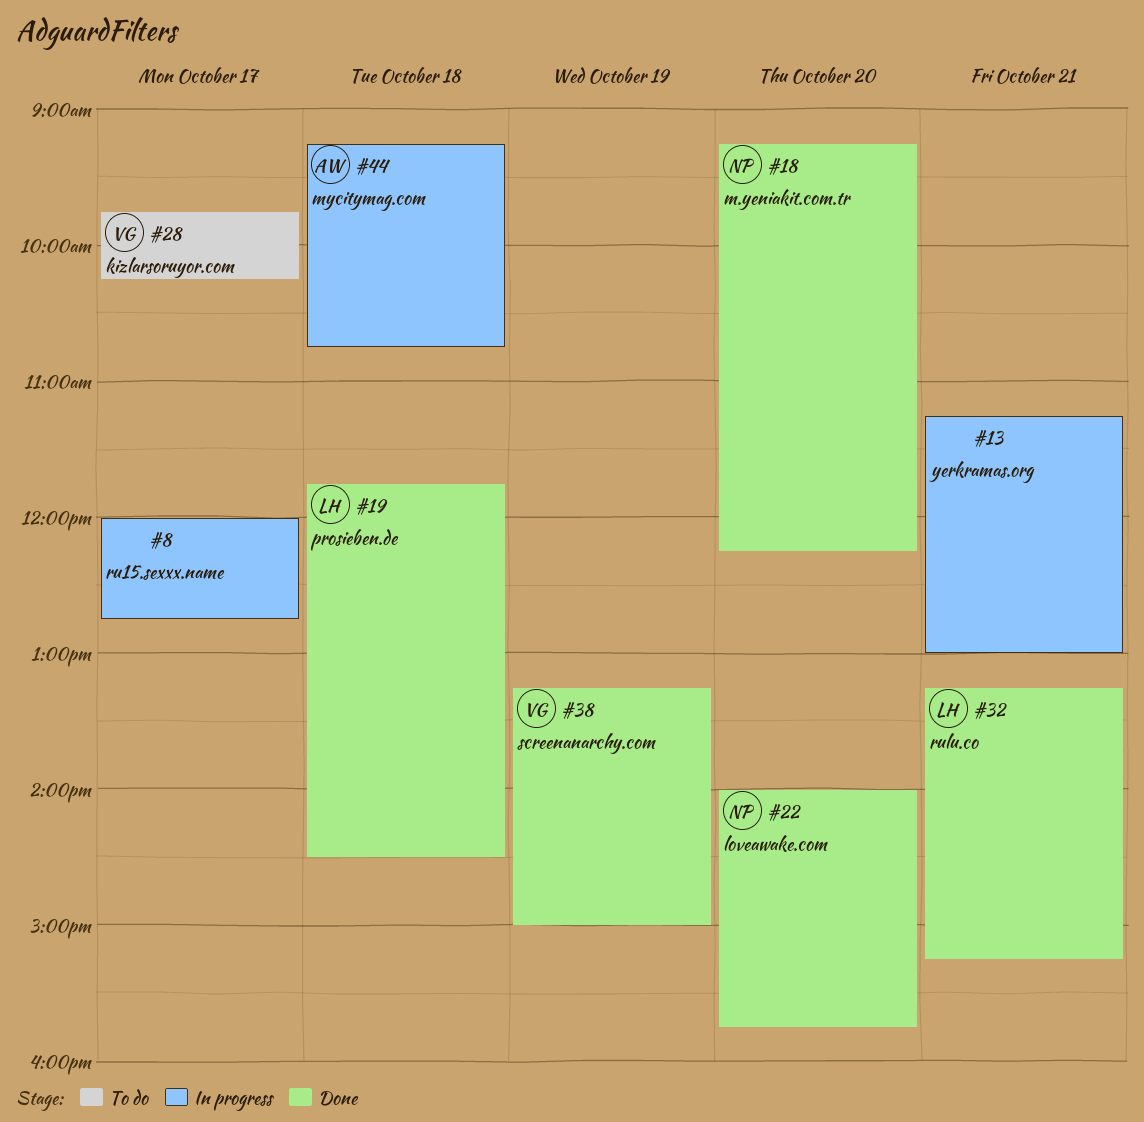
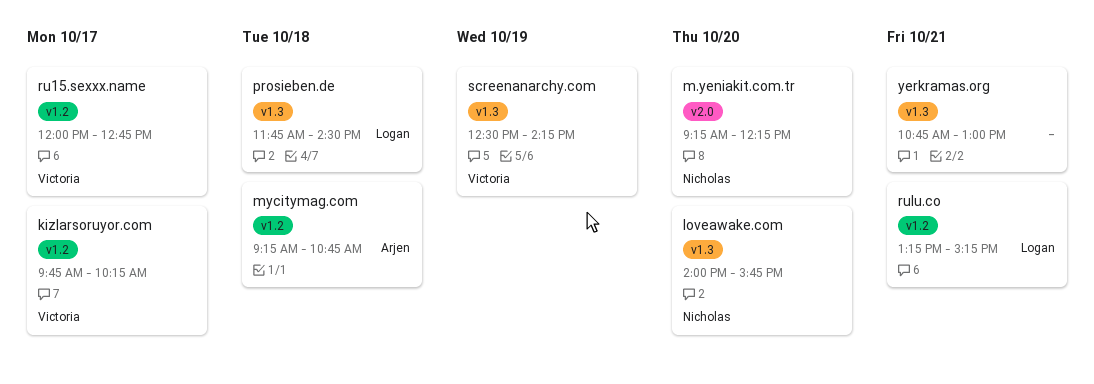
ru15.sexxx.name, owner: none -> Victoria
screenanarchy.com, begins: 13:15 -> 12:30
screenanarchy.com, ends: 15:00 -> 14:15
yerkramas.org, begins: 11:15 -> 10:45

